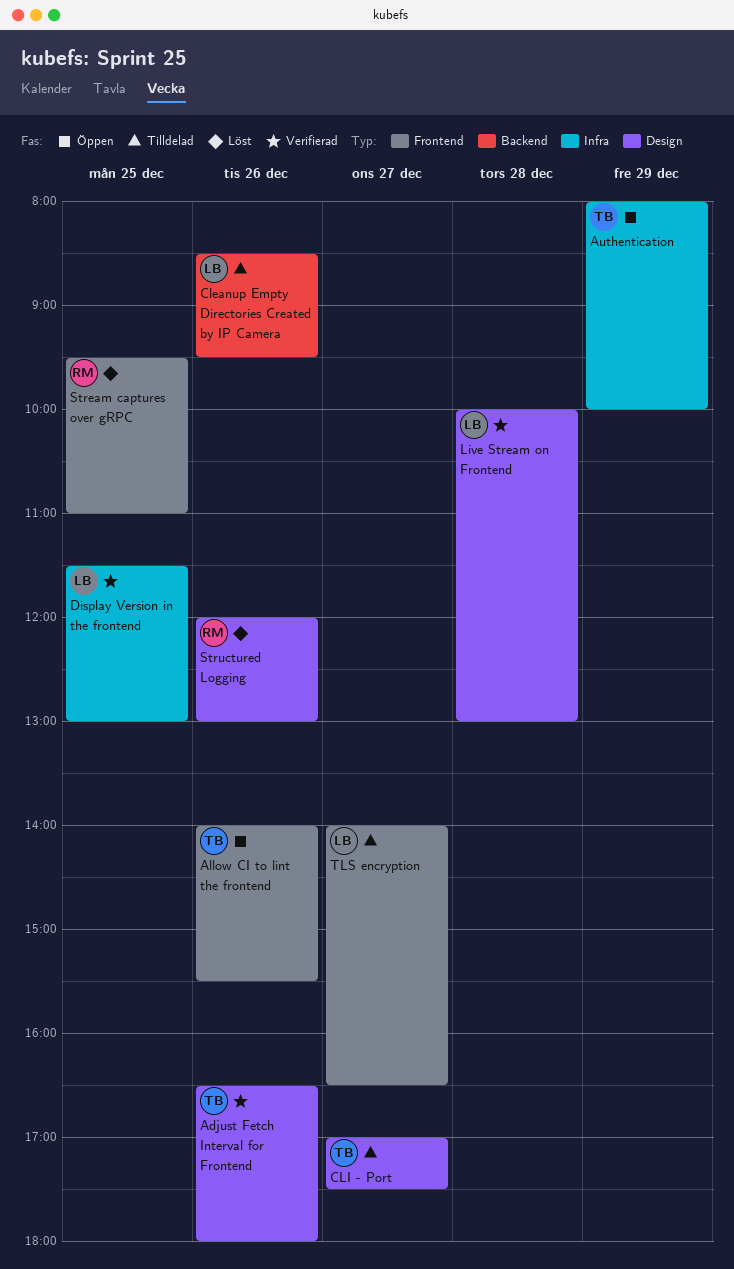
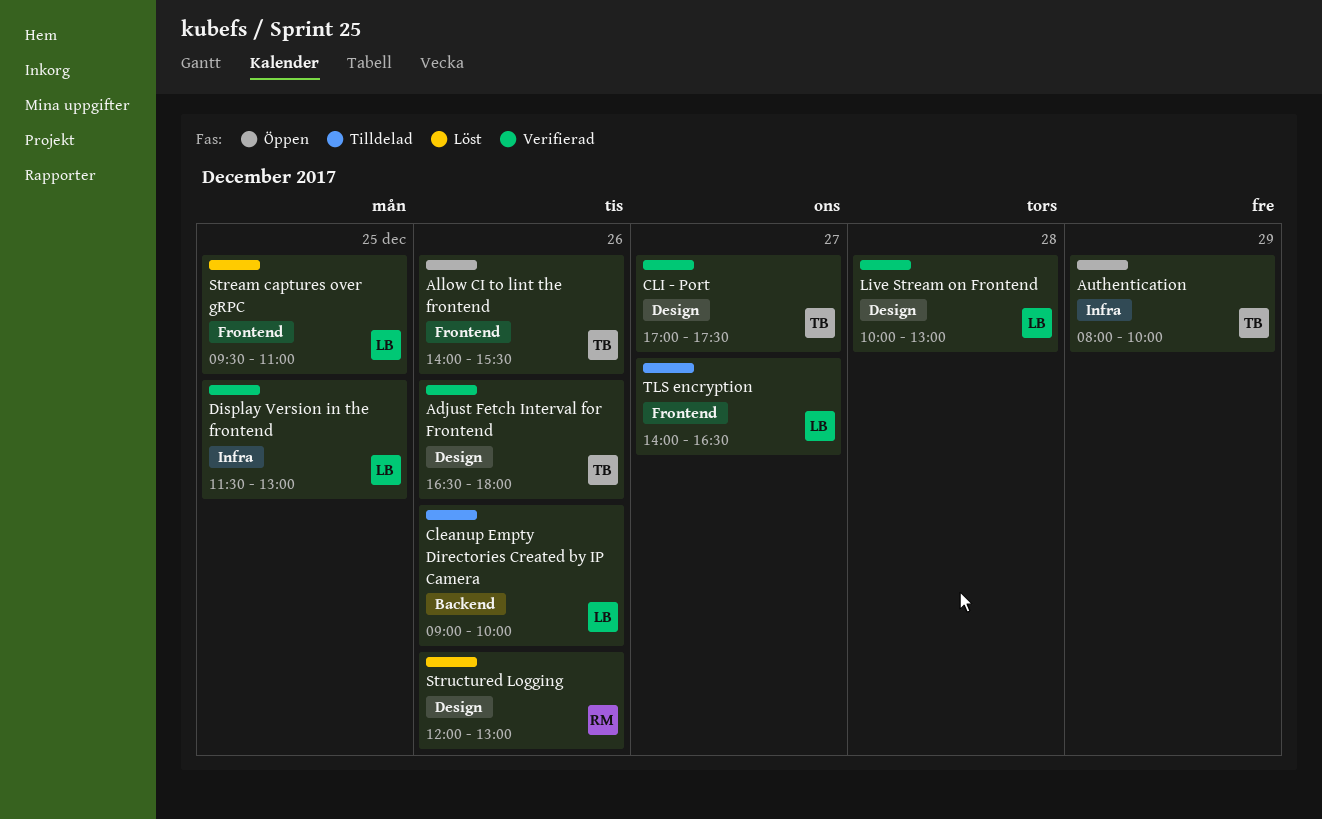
Cleanup Empty Directories Created by IP Camera, begins: 08:30 -> 09:00
Cleanup Empty Directories Created by IP Camera, ends: 09:30 -> 10:00
CLI - Port, status: Tilldelad -> Verifierad
Stream captures over gRPC, owner: RM -> LB

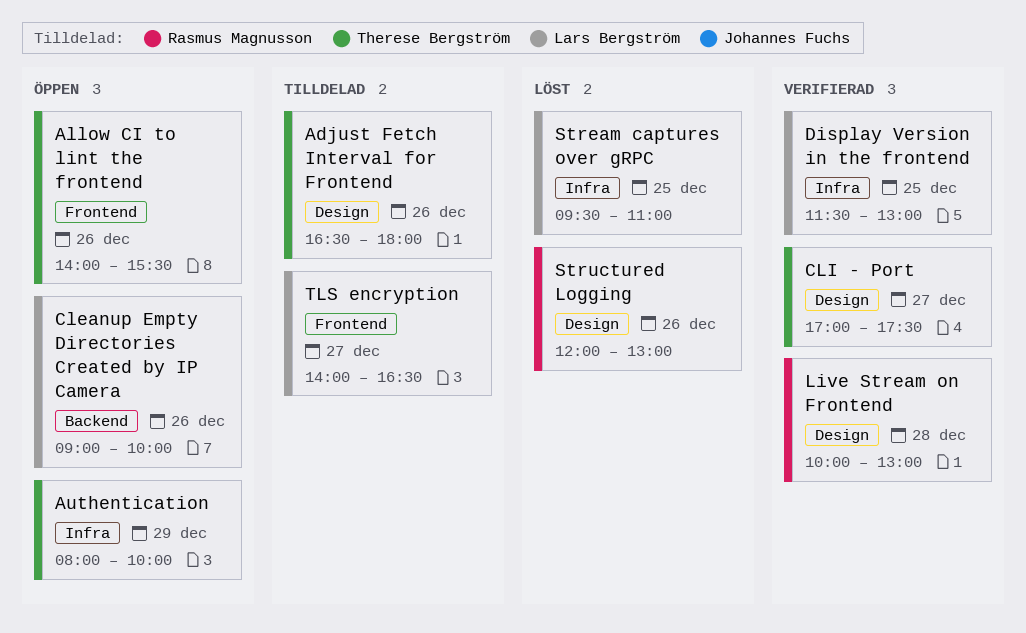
Adjust Fetch Interval for Frontend, status: Verifierad -> Tilldelad
Cleanup Empty Directories Created by IP Camera, status: Tilldelad -> Öppen
Live Stream on Frontend, owner: Lars Bergström -> Rasmus Magnusson
Stream captures over gRPC, label: Frontend -> Infra

